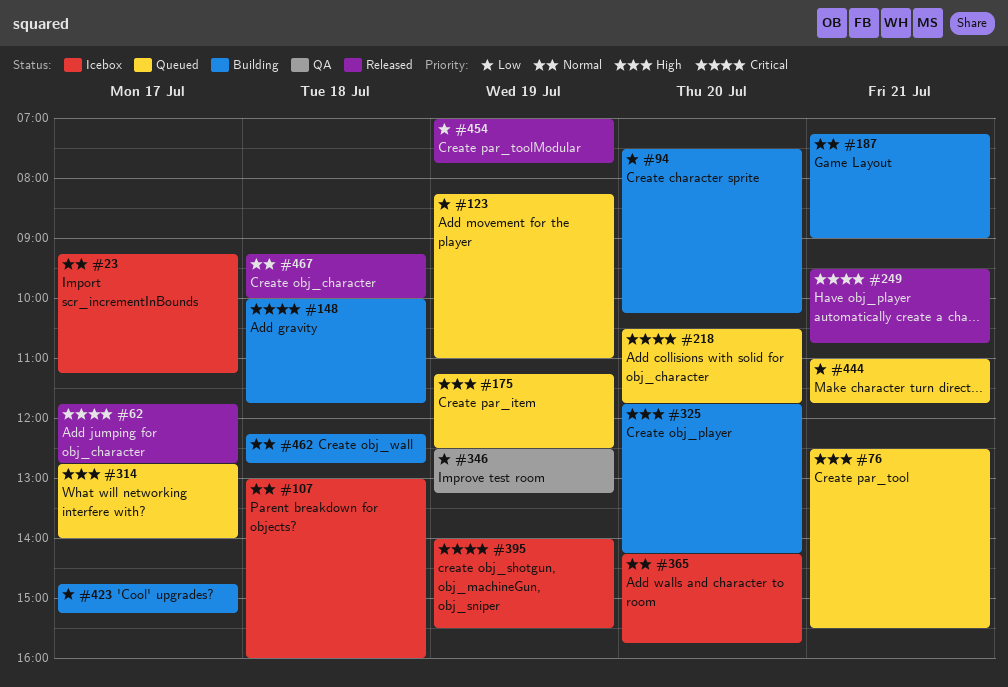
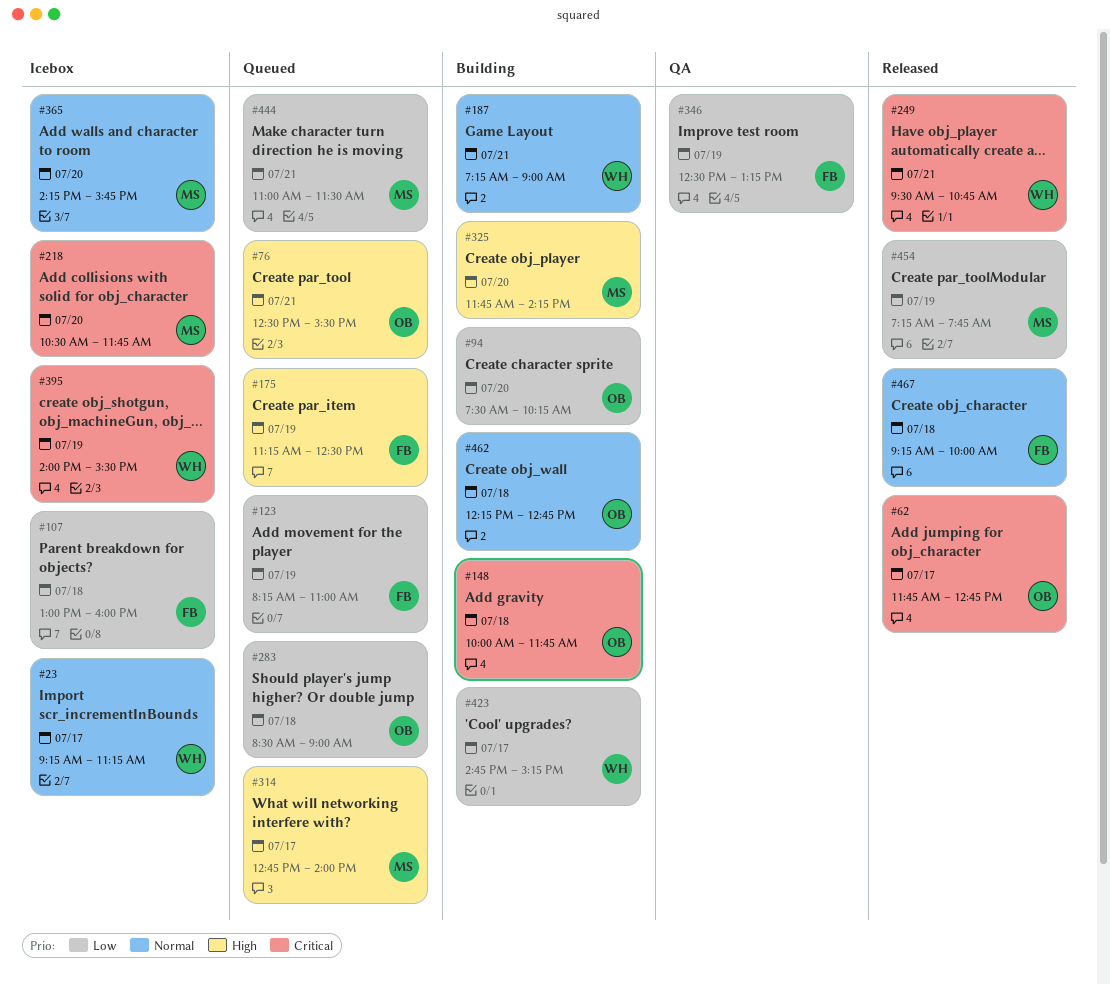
#107, priority: Normal -> Low
#218, status: Queued -> Icebox
#283: none -> present
#444, ends: 11:45 -> 11:30
#454, begins: 07:00 -> 07:15

